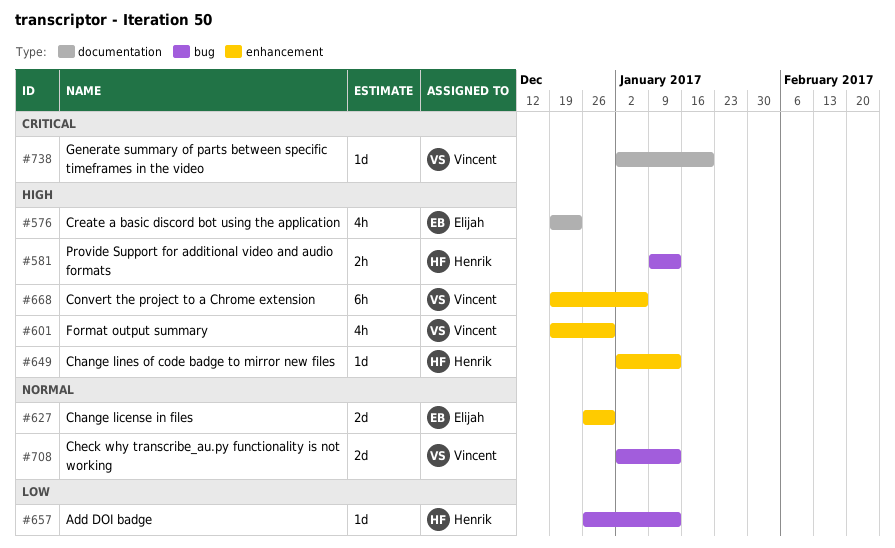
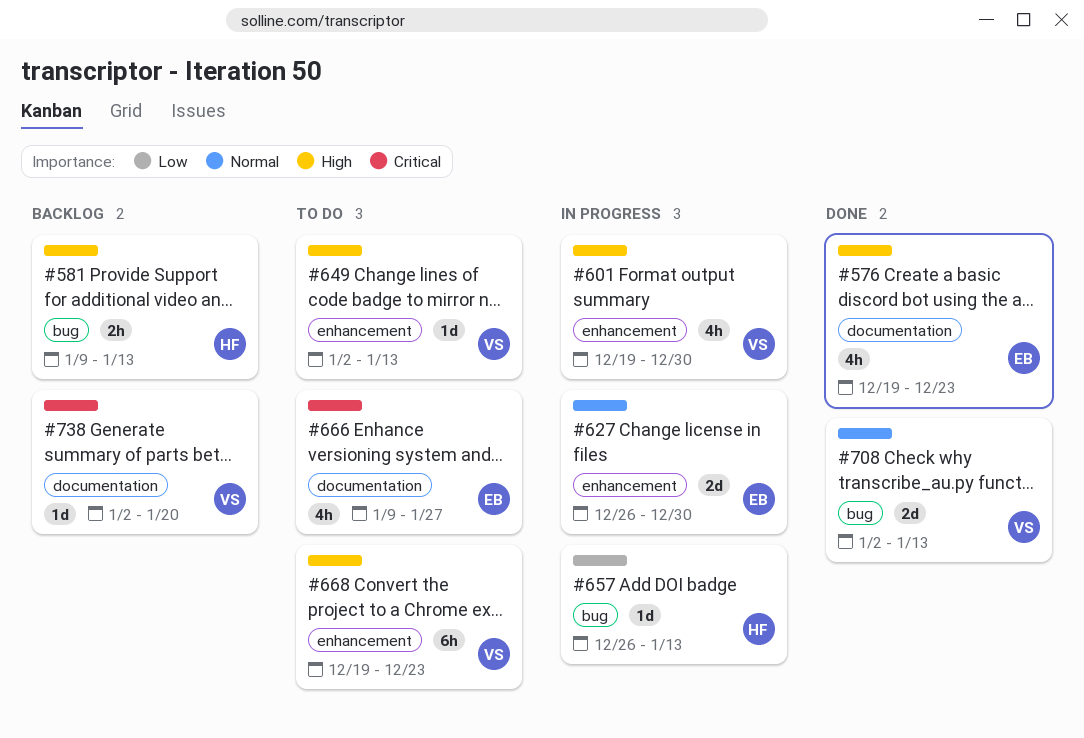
#649, owner: Henrik -> Vincent
#666: none -> present
#668, due: Jan 6 -> Dec 23

